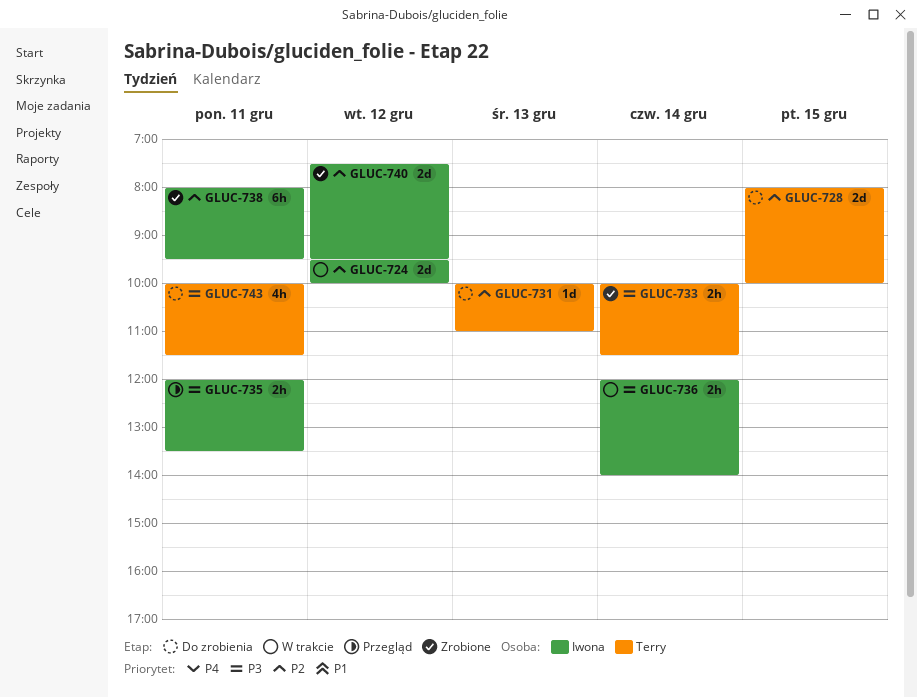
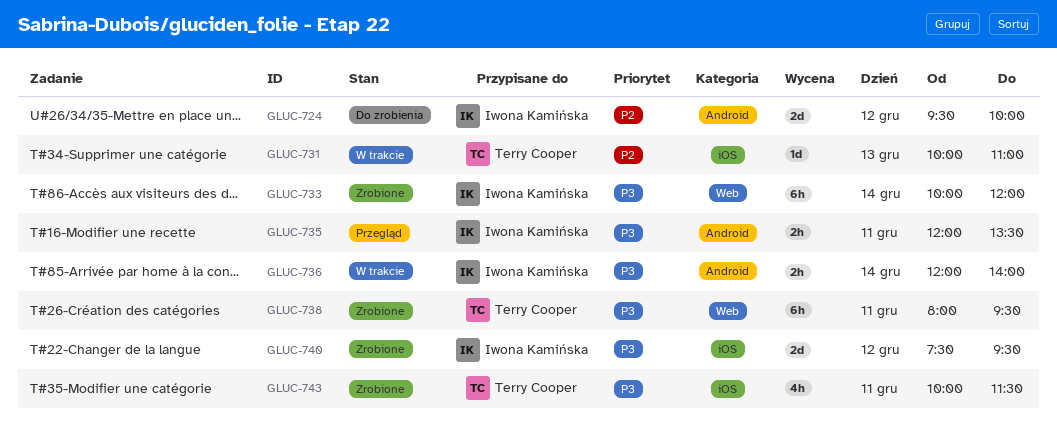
GLUC-724, status: W trakcie -> Do zrobienia
GLUC-728: present -> none
GLUC-731, status: Do zrobienia -> W trakcie
GLUC-733, owner: Terry Cooper -> Iwona Kamińska
GLUC-733, estimate: 2h -> 6h
GLUC-733, ends: 11:30 -> 12:00
GLUC-738, owner: Iwona Kamińska -> Terry Cooper
GLUC-738, priority: P2 -> P3
GLUC-740, priority: P2 -> P3
GLUC-743, status: Do zrobienia -> Zrobione

